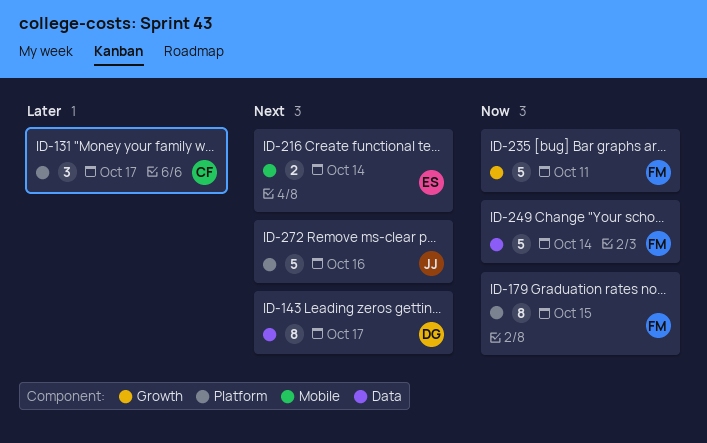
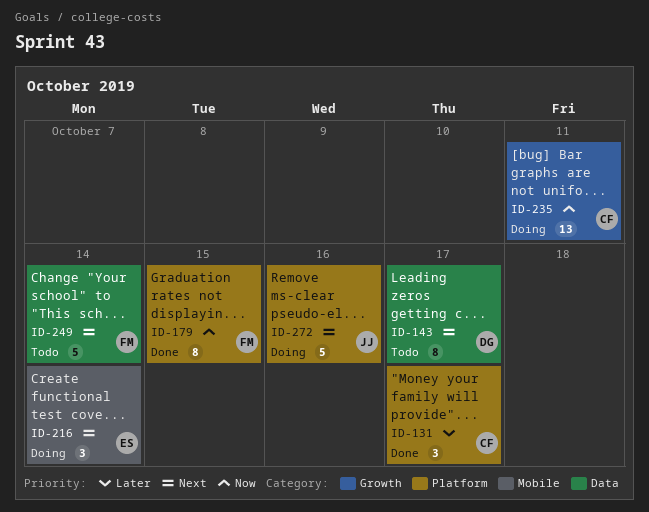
ID-216, estimate: 2 -> 3
ID-235, owner: FM -> CF
ID-235, estimate: 5 -> 13
ID-249, priority: Now -> Next

